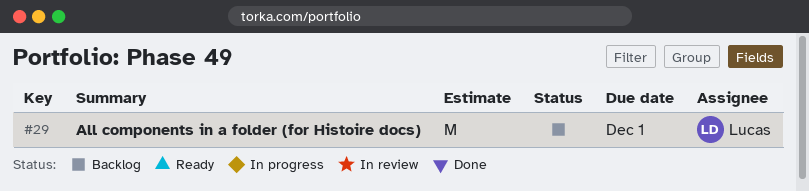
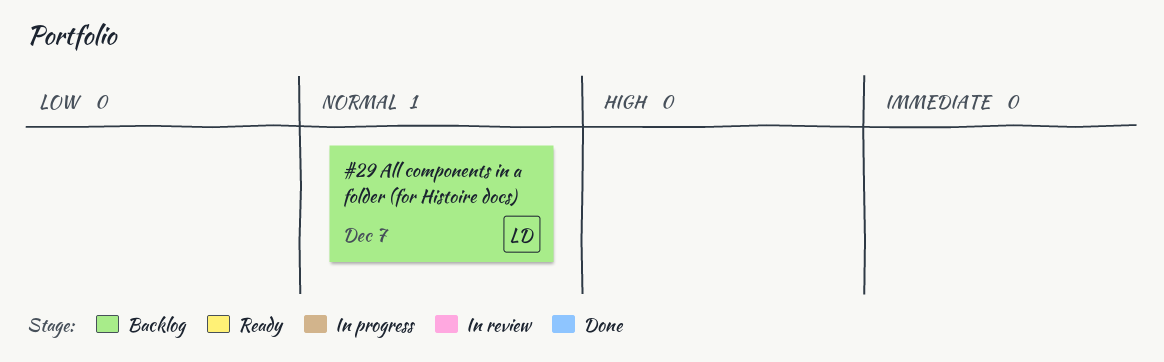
#29, due: Dec 1 -> Dec 7

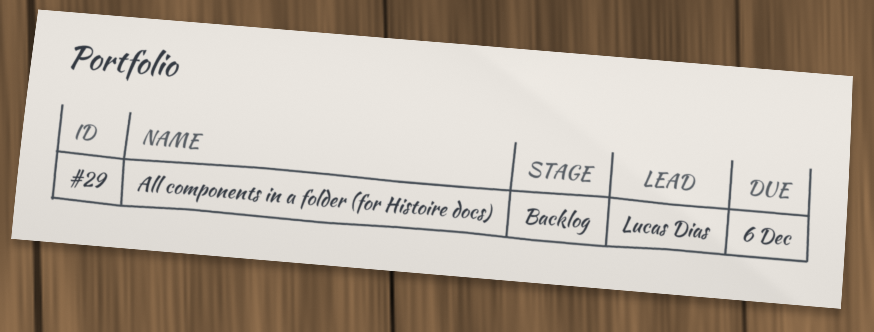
#29, due: Dec 7 -> Dec 6

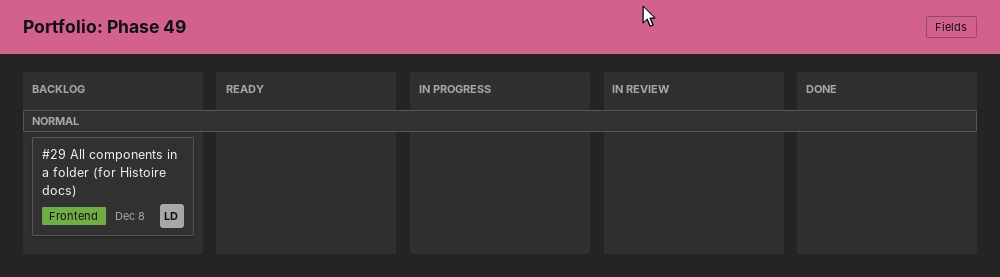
#29, due: Dec 6 -> Dec 8

